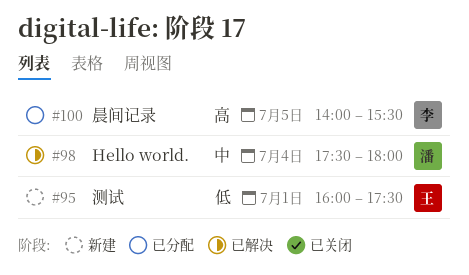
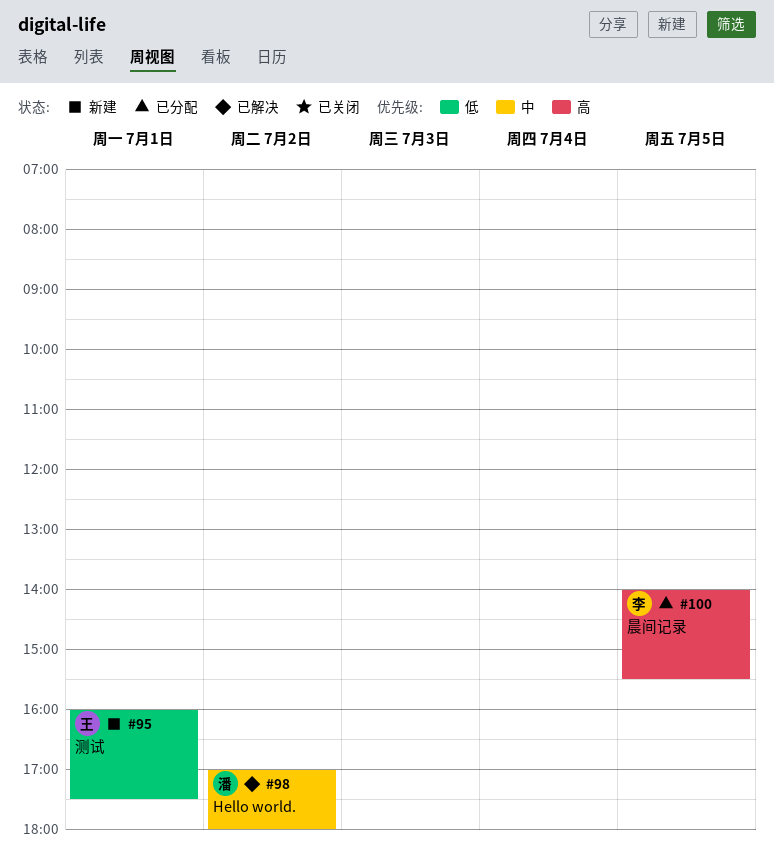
#98, day: Jul 4 -> Jul 2
#98, begins: 17:30 -> 17:00

